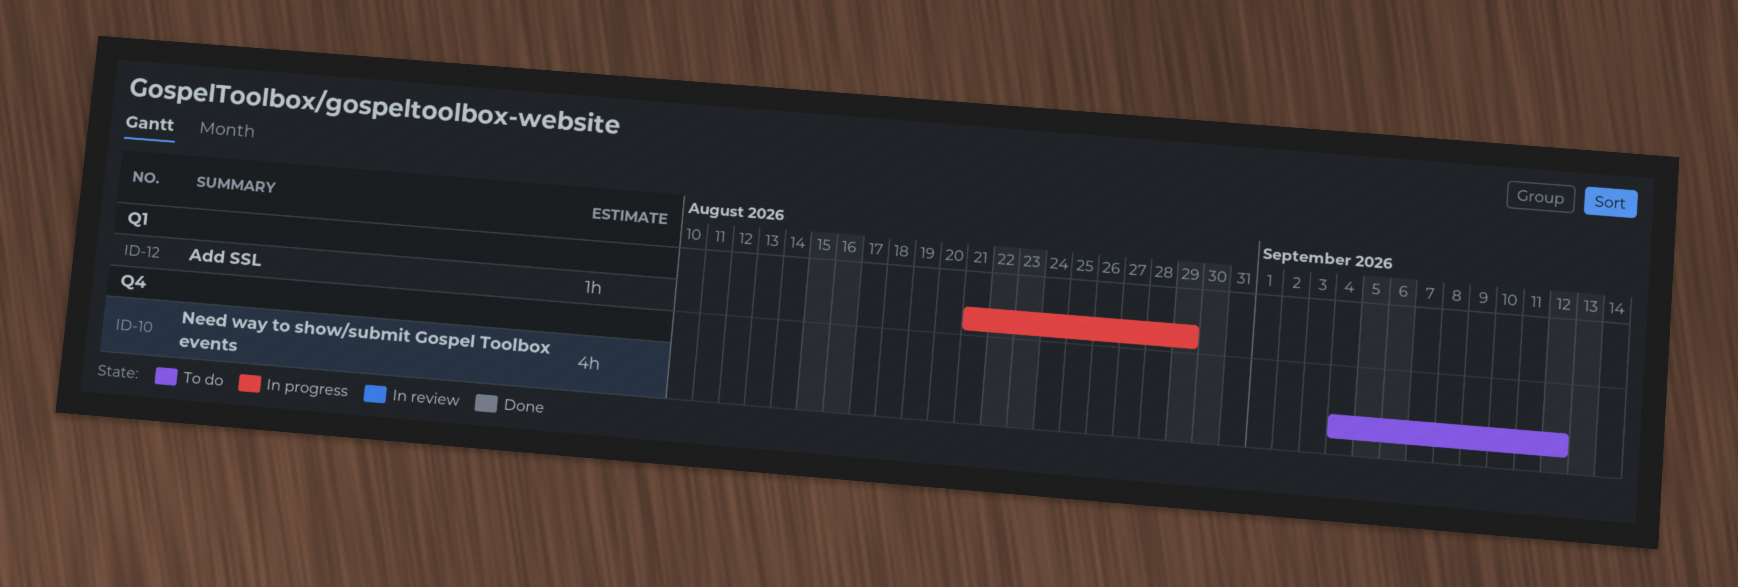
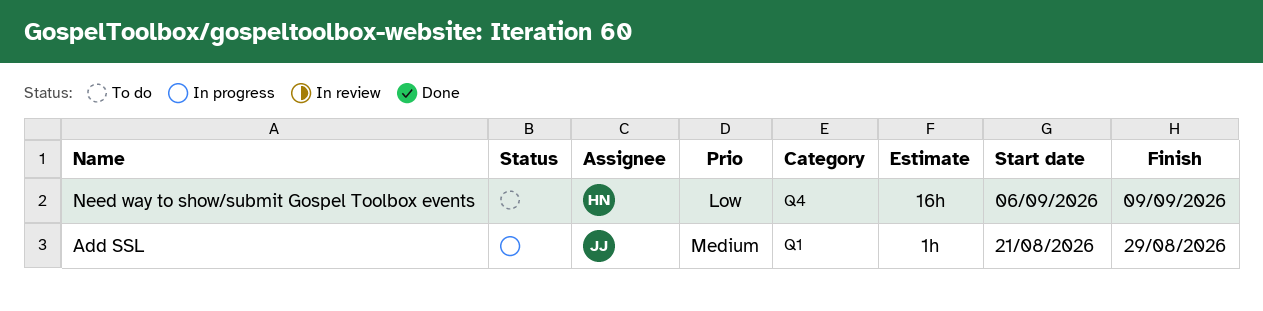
Need way to show/submit Gospel Toolbox events, estimate: 4h -> 16h
Need way to show/submit Gospel Toolbox events, start: Sep 4 -> Sep 6
Need way to show/submit Gospel Toolbox events, due: Sep 12 -> Sep 9

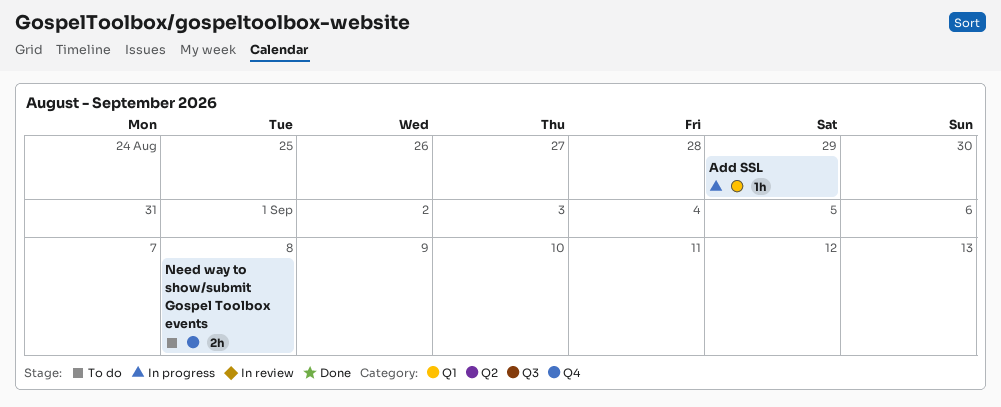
Need way to show/submit Gospel Toolbox events, estimate: 16h -> 2h
Need way to show/submit Gospel Toolbox events, due: Sep 9 -> Sep 8

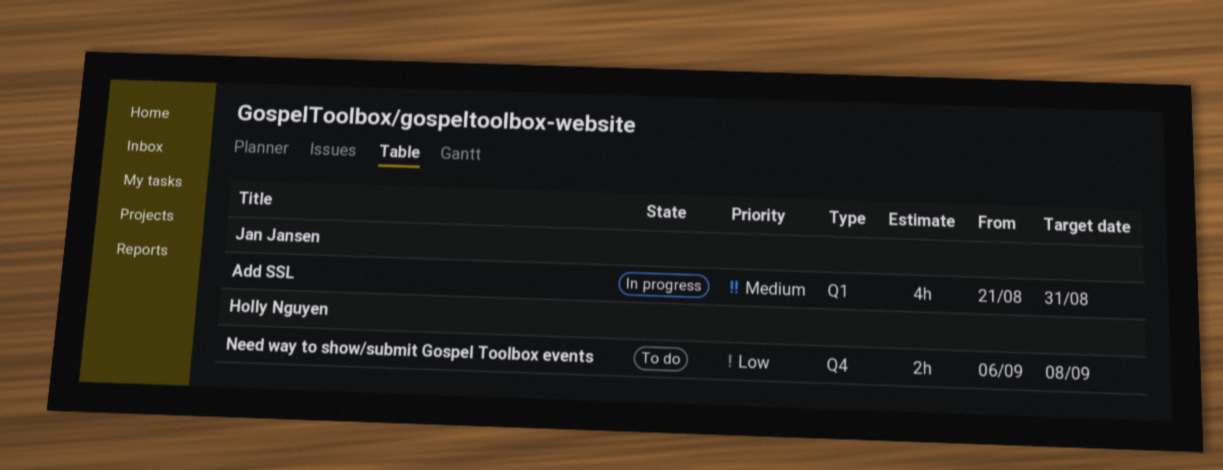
Add SSL, estimate: 1h -> 4h
Add SSL, due: Aug 29 -> Aug 31

